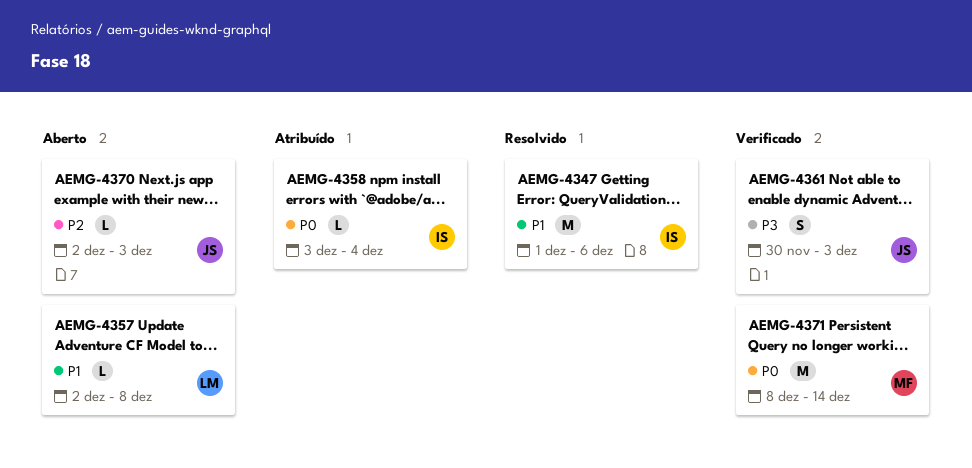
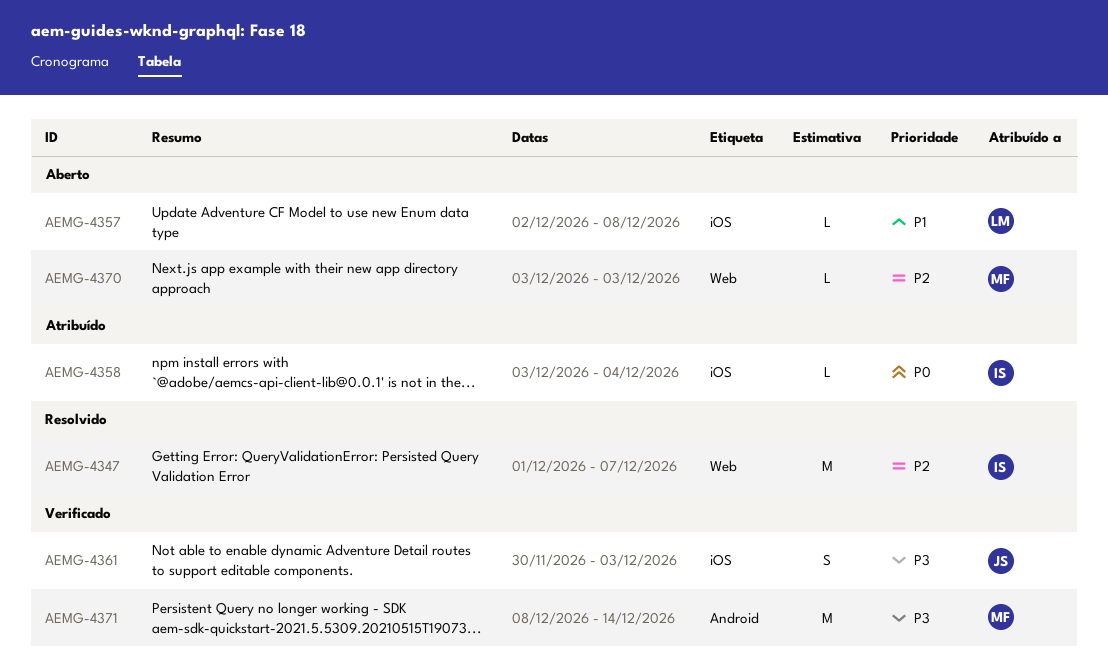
AEMG-4347, priority: P1 -> P2
AEMG-4347, due: Dec 6 -> Dec 7
AEMG-4370, owner: JS -> MF
AEMG-4370, start: Dec 2 -> Dec 3
AEMG-4371, priority: P0 -> P3

